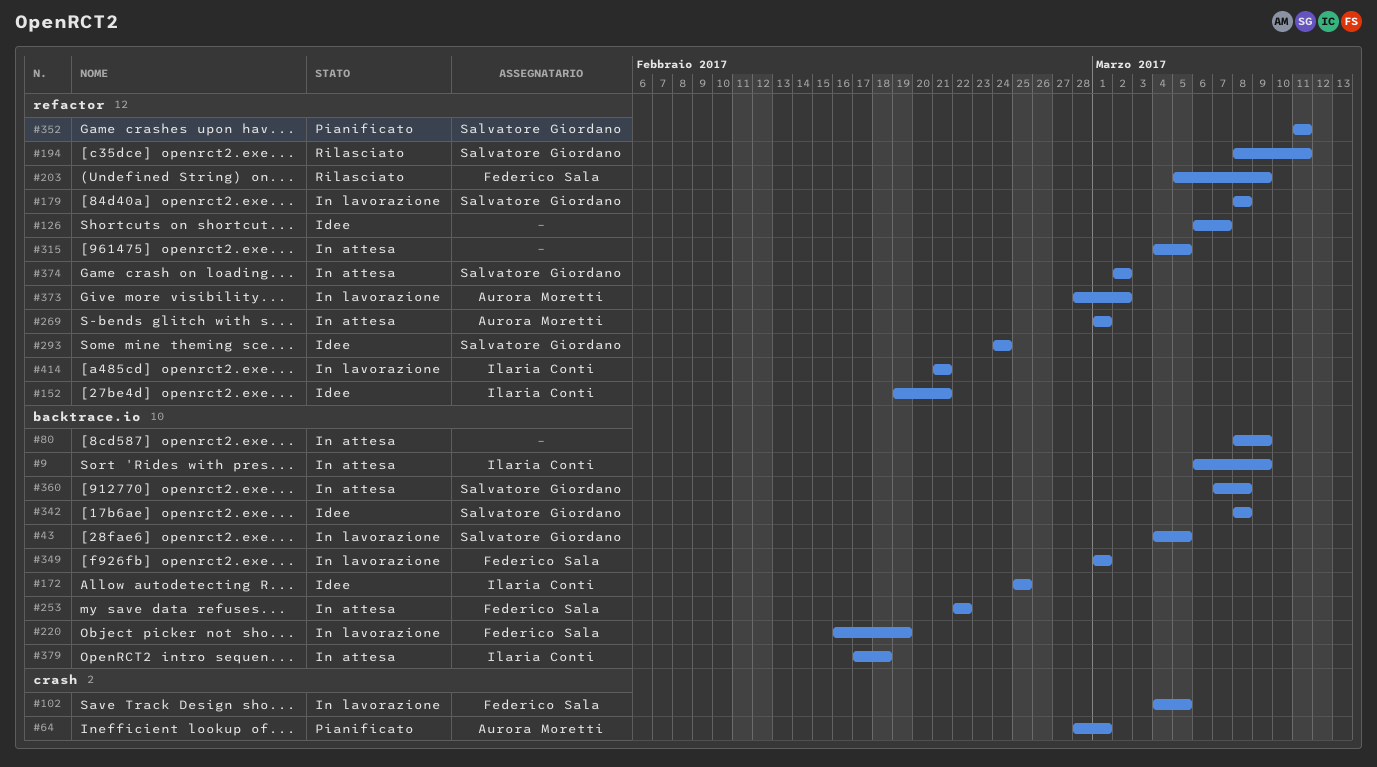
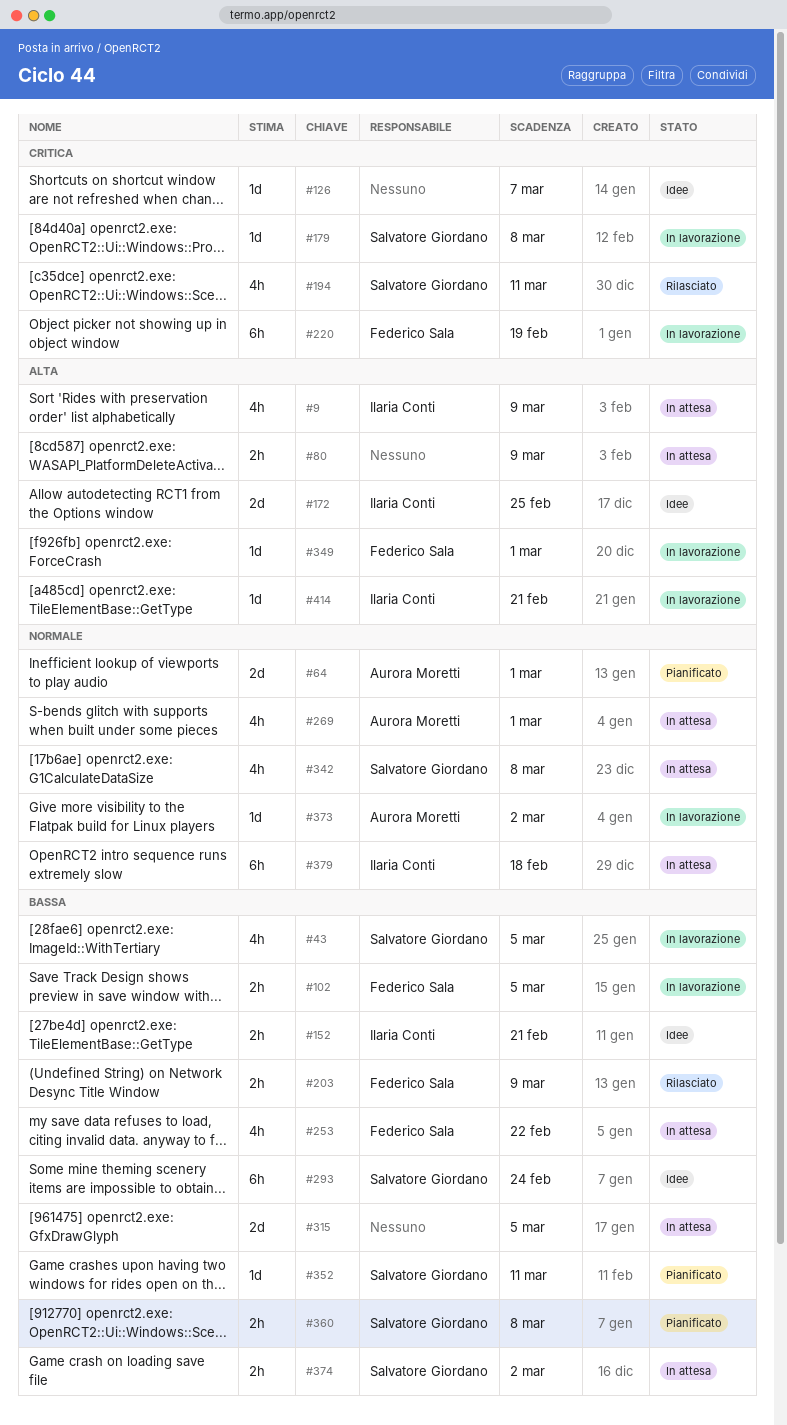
#342, status: Idee -> In attesa
#360, status: In attesa -> Pianificato

